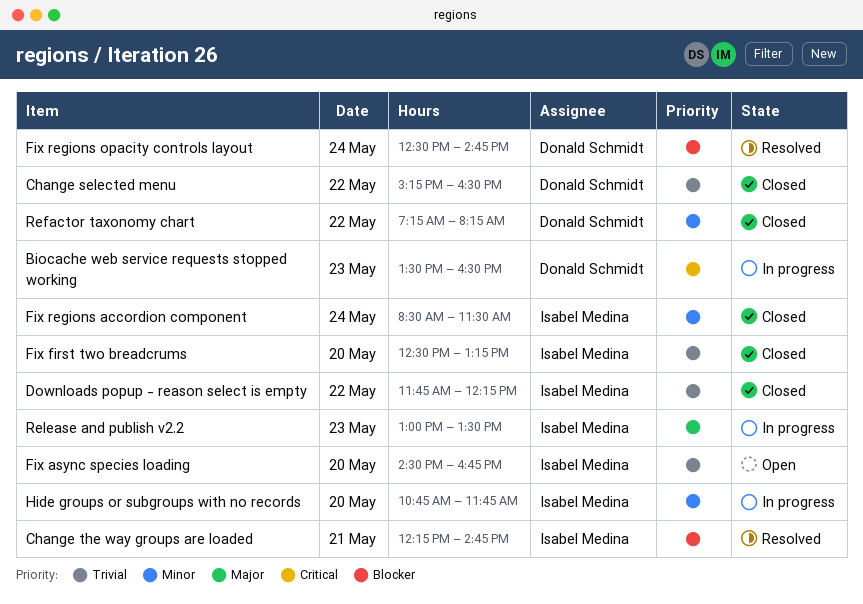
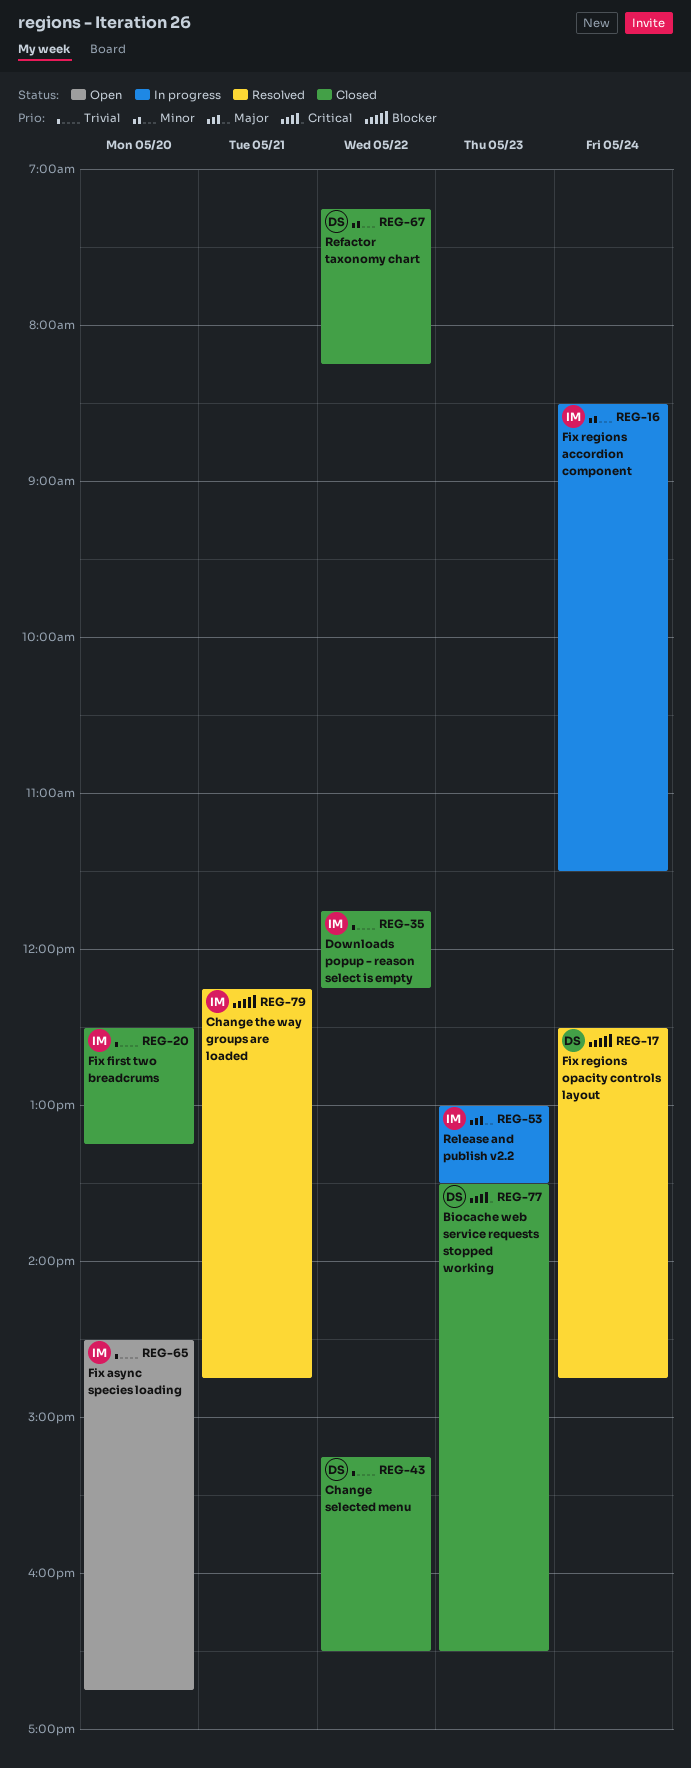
Biocache web service requests stopped working, status: In progress -> Closed
Fix regions accordion component, status: Closed -> In progress
Hide groups or subgroups with no records: present -> none

